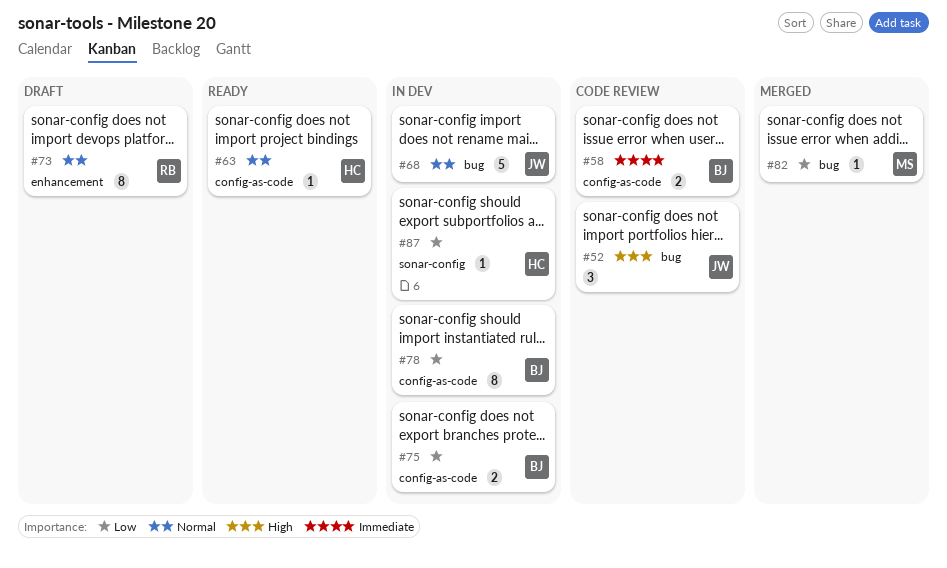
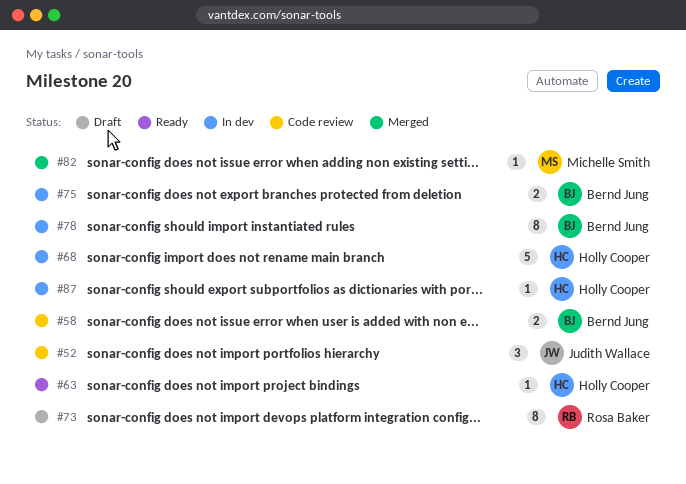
#68, owner: Judith Wallace -> Holly Cooper

